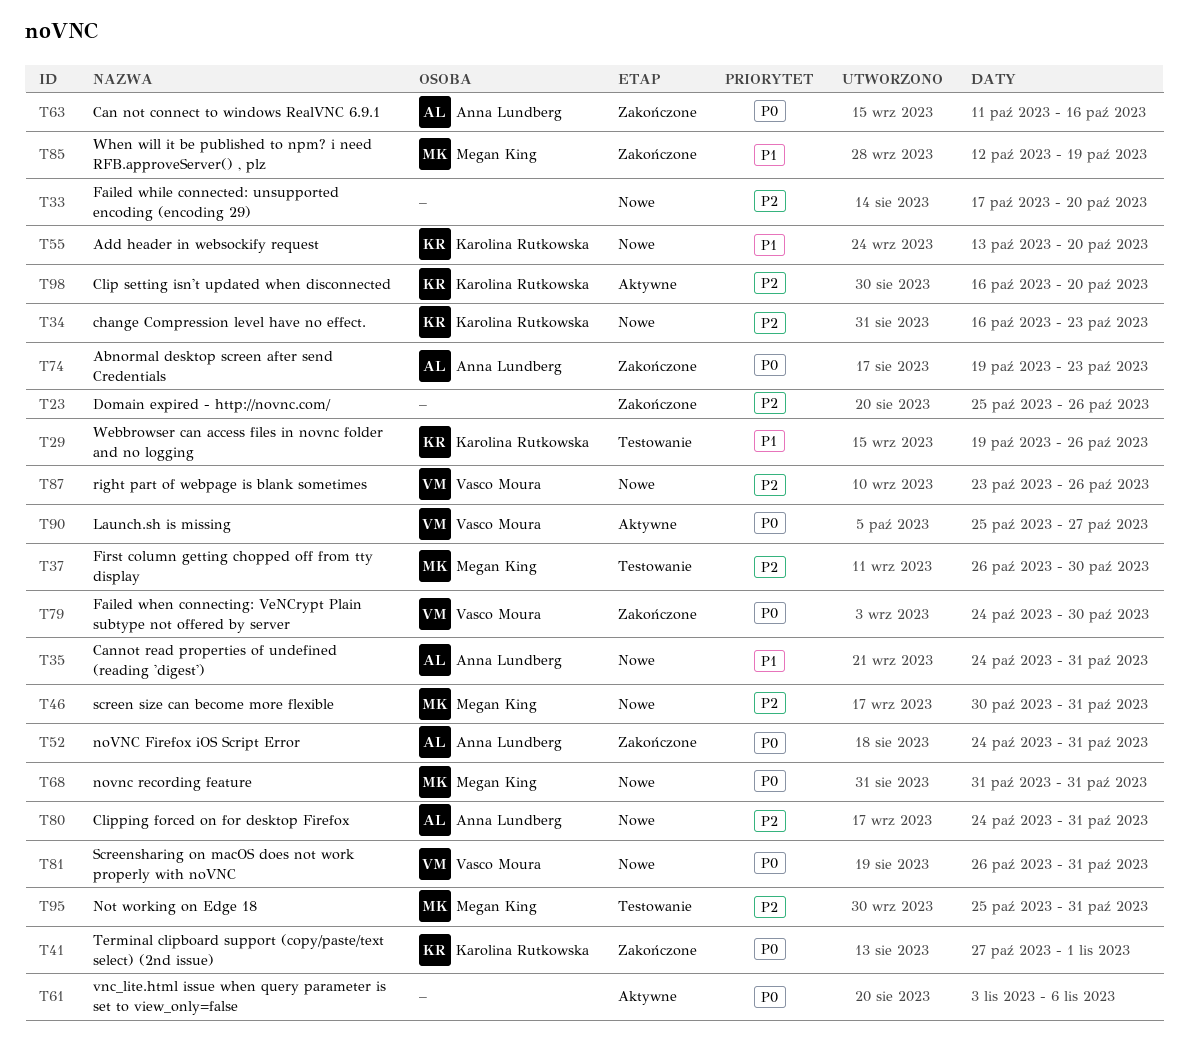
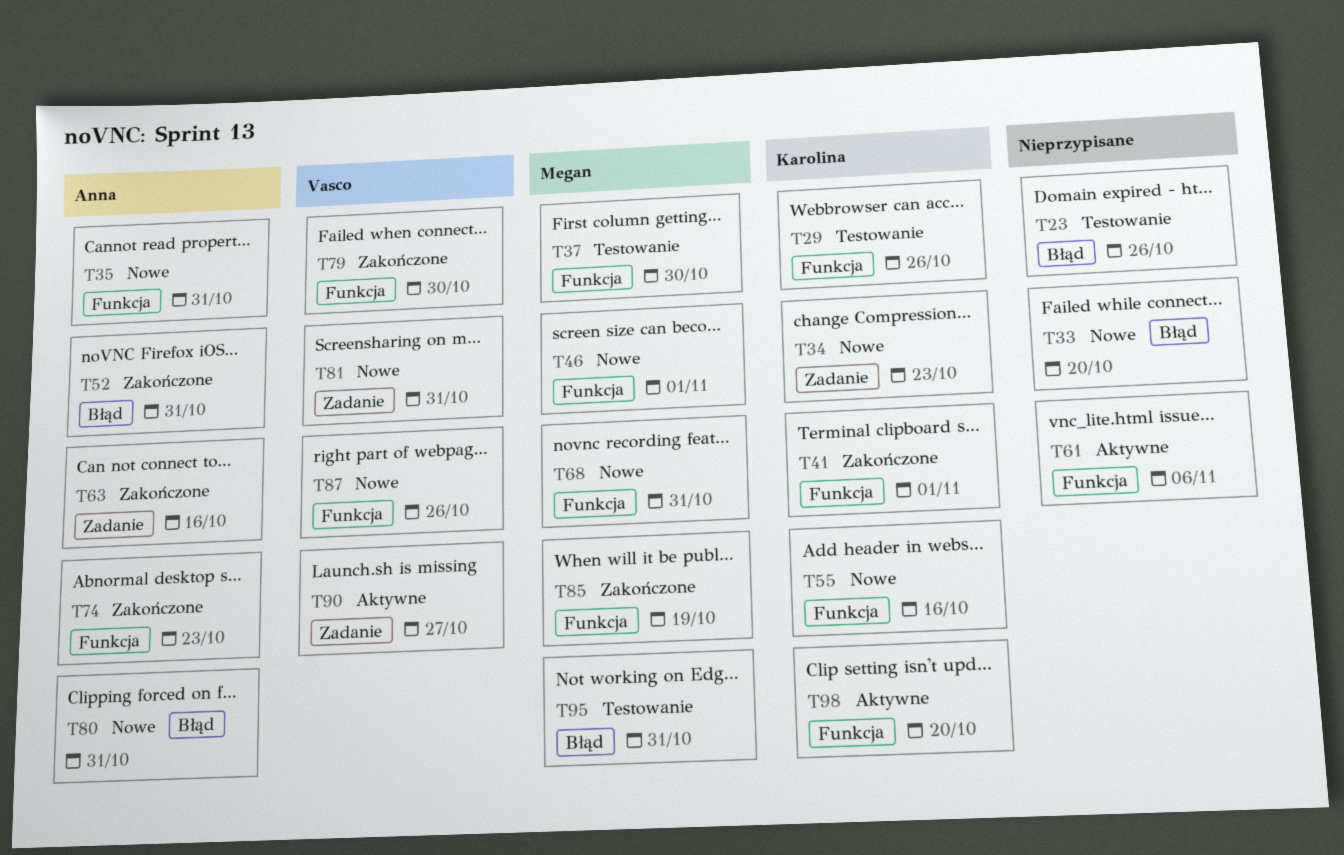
T23, status: Zakończone -> Testowanie
T46, due: Oct 31 -> Nov 1
T55, due: Oct 20 -> Oct 16

